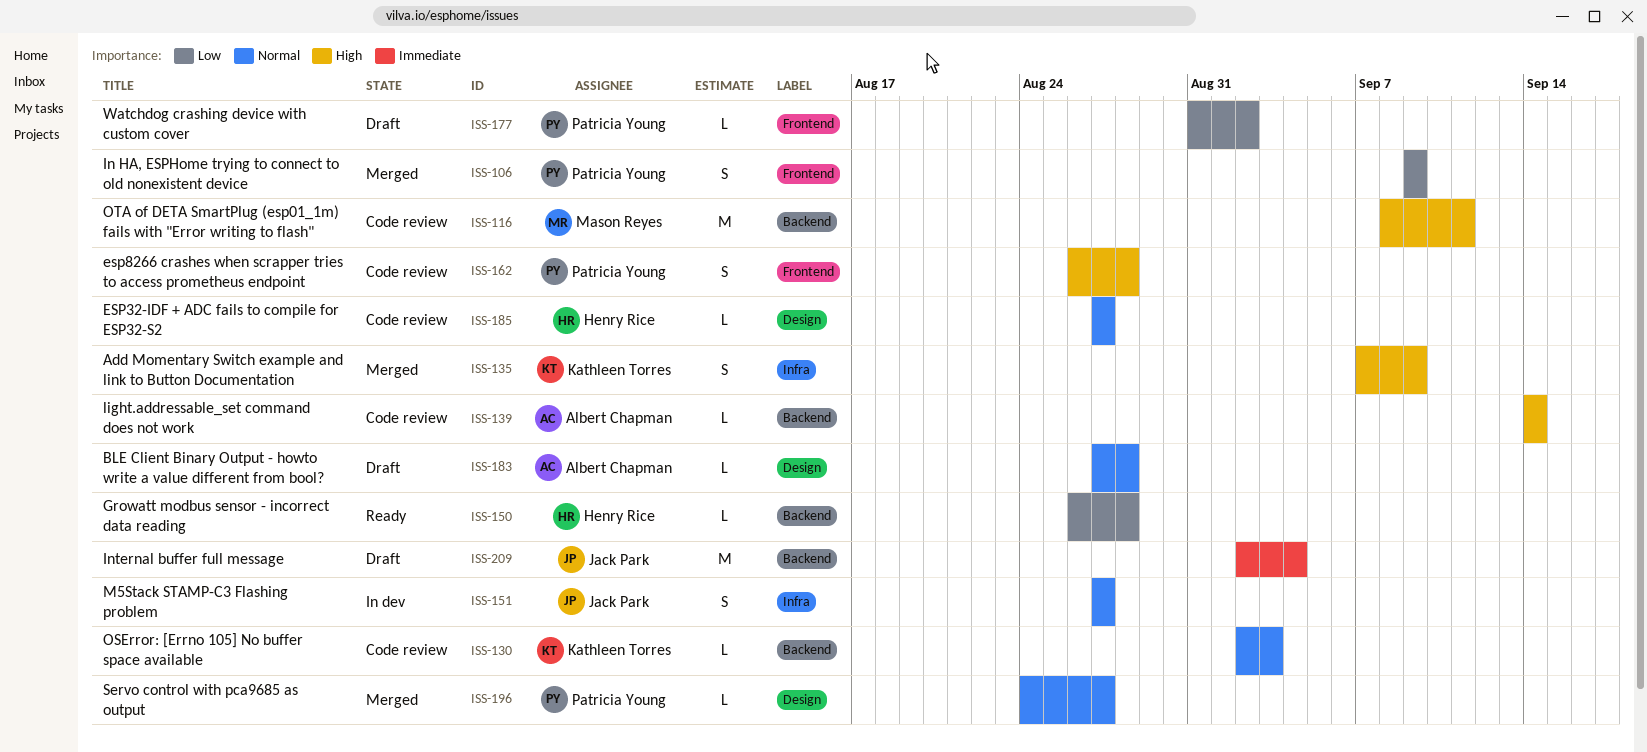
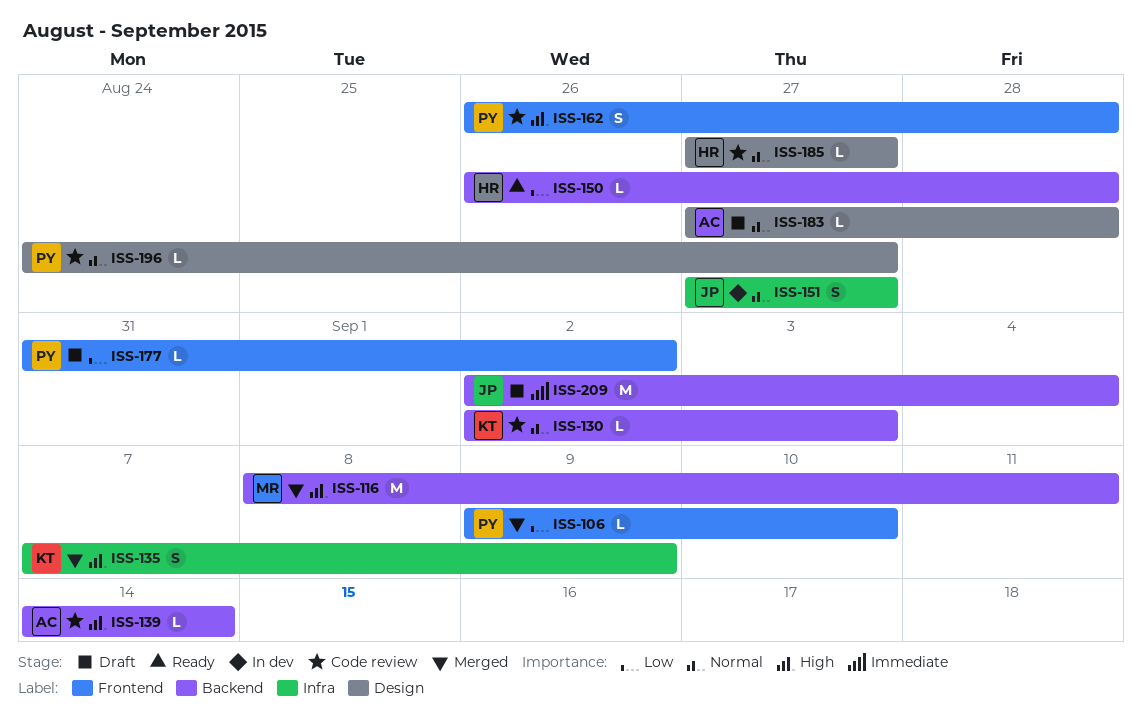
ISS-106, estimate: S -> L
ISS-106, due: Sep 9 -> Sep 10
ISS-116, status: Code review -> Merged
ISS-196, status: Merged -> Code review

